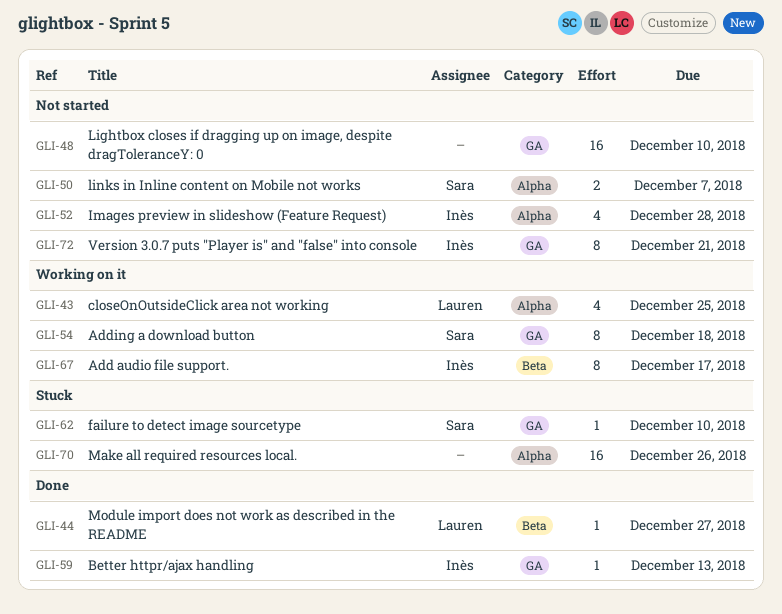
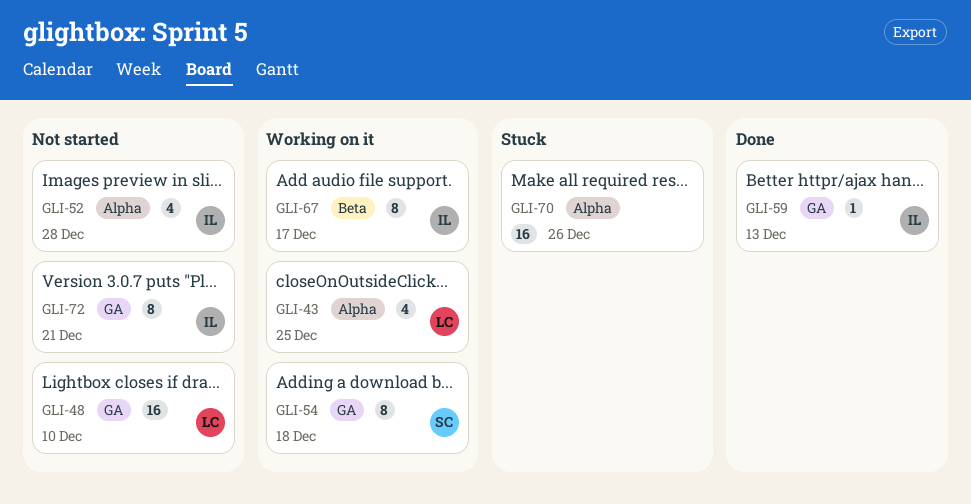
GLI-44: present -> none
GLI-48, owner: none -> Lauren
GLI-50: present -> none
GLI-62: present -> none

